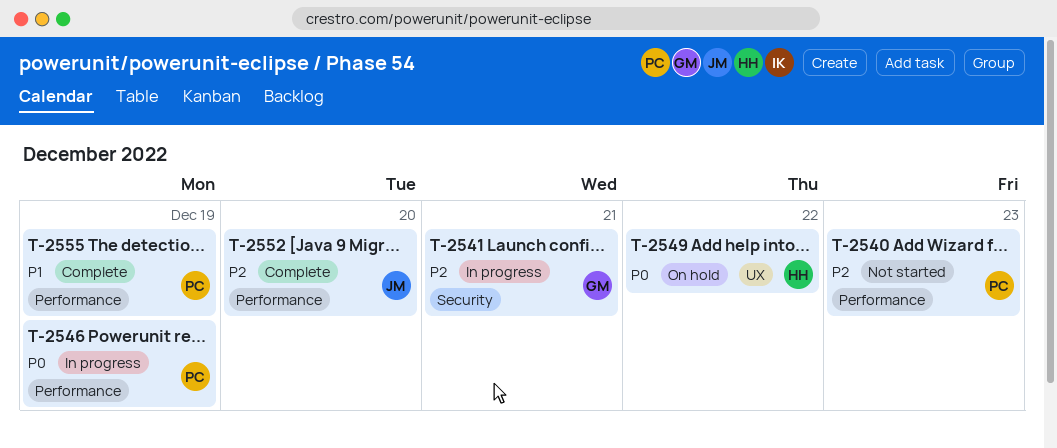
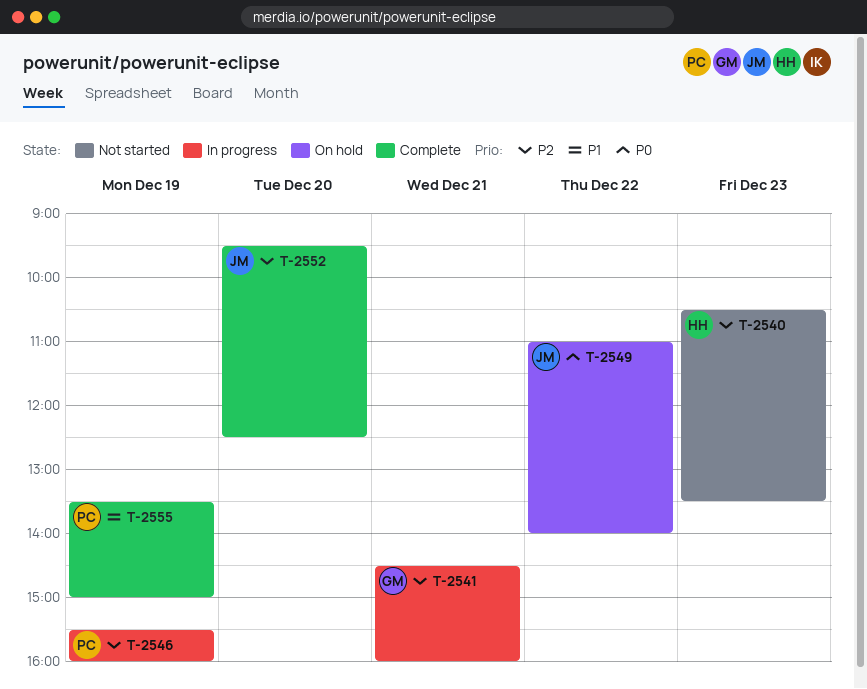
T-2540, owner: PC -> HH
T-2546, priority: P0 -> P2
T-2549, owner: HH -> JM

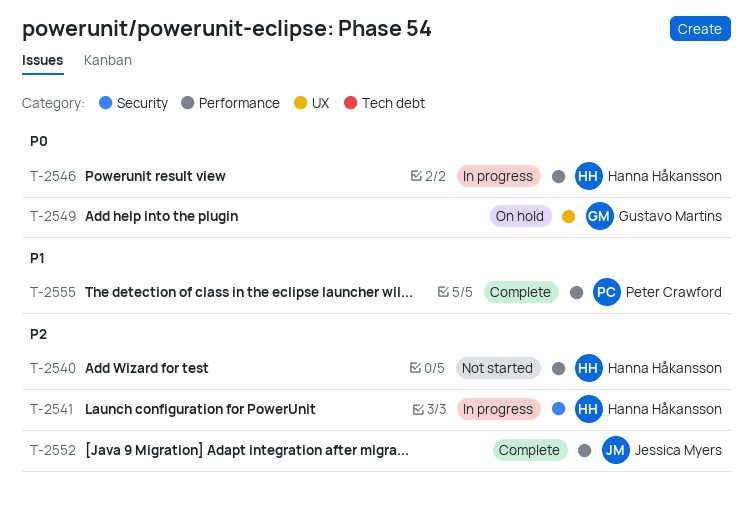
T-2541, owner: Gustavo Martins -> Hanna Håkansson
T-2546, owner: Peter Crawford -> Hanna Håkansson
T-2546, priority: P2 -> P0
T-2549, owner: Jessica Myers -> Gustavo Martins

